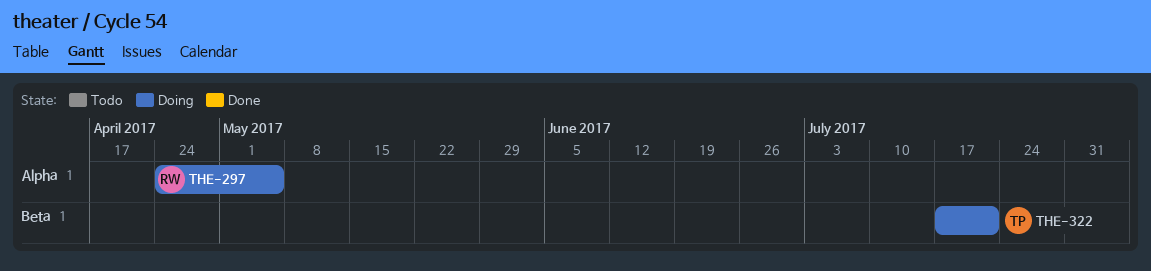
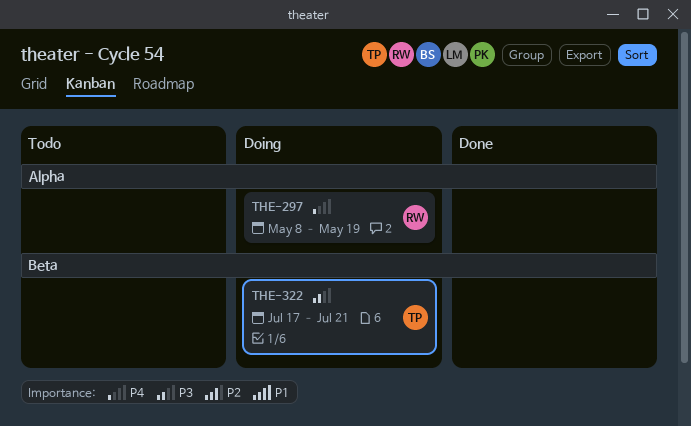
THE-297, start: Apr 24 -> May 8
THE-297, due: May 5 -> May 19

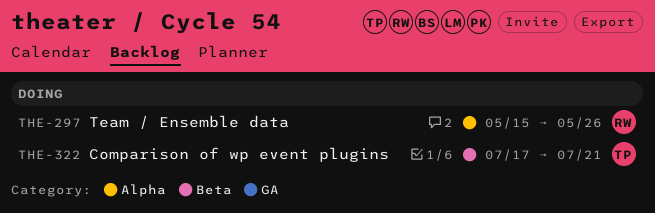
THE-297, start: May 8 -> May 15
THE-297, due: May 19 -> May 26

